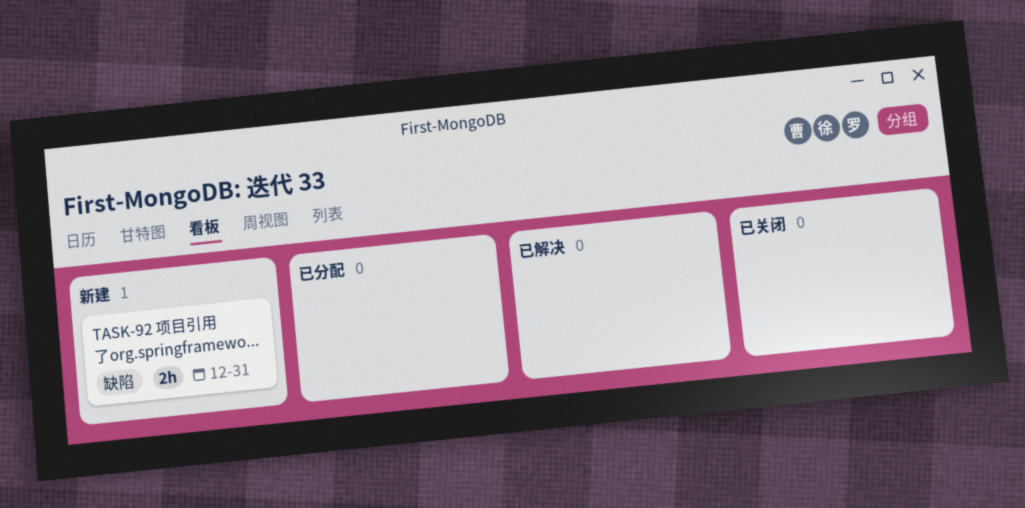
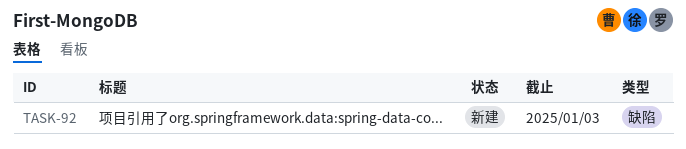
TASK-92, due: Dec 31 -> Jan 3

